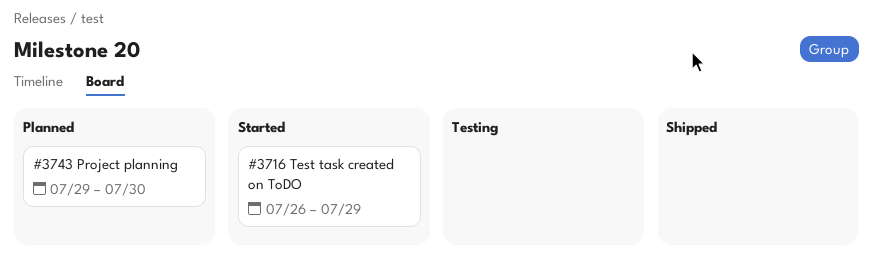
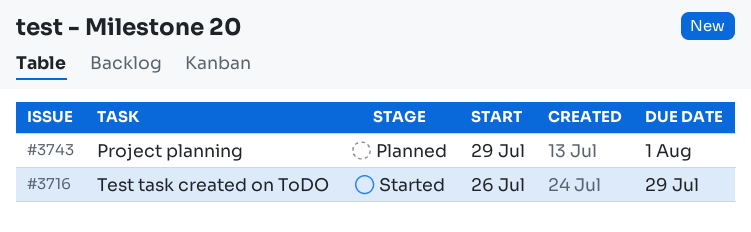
#3743, due: Jul 30 -> Aug 1

